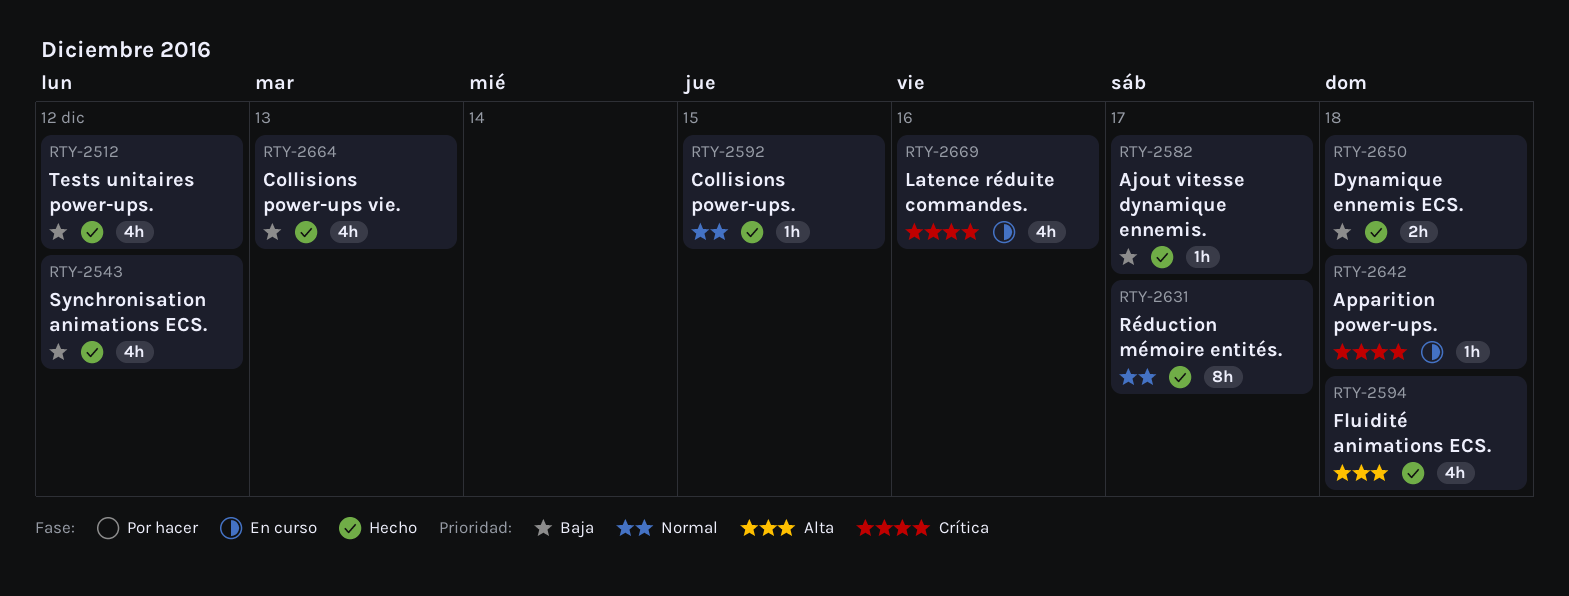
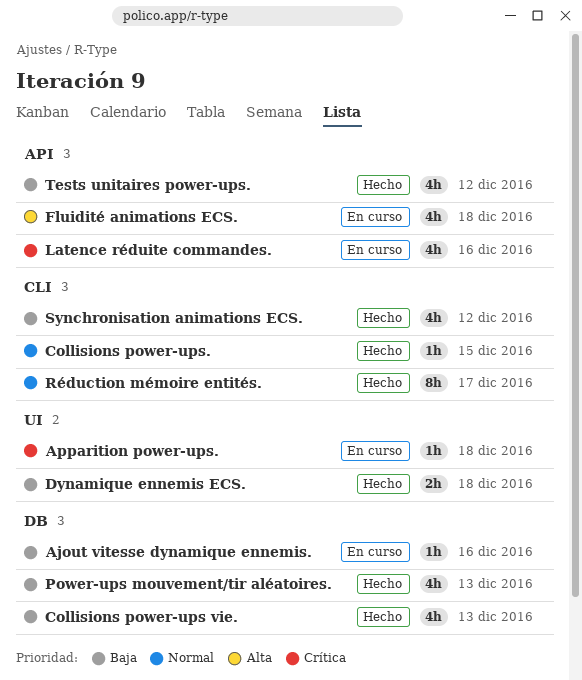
Ajout vitesse dynamique ennemis., status: Hecho -> En curso
Ajout vitesse dynamique ennemis., due: Dec 17 -> Dec 16
Fluidité animations ECS., status: Hecho -> En curso
Power-ups mouvement/tir aléatoires.: none -> present

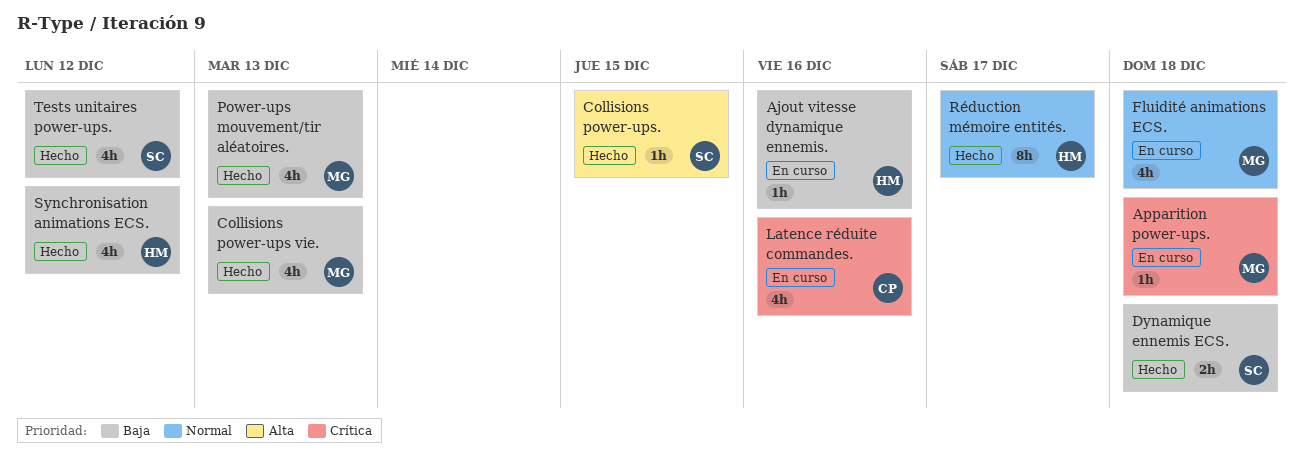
Collisions power-ups., priority: Normal -> Alta
Fluidité animations ECS., priority: Alta -> Normal

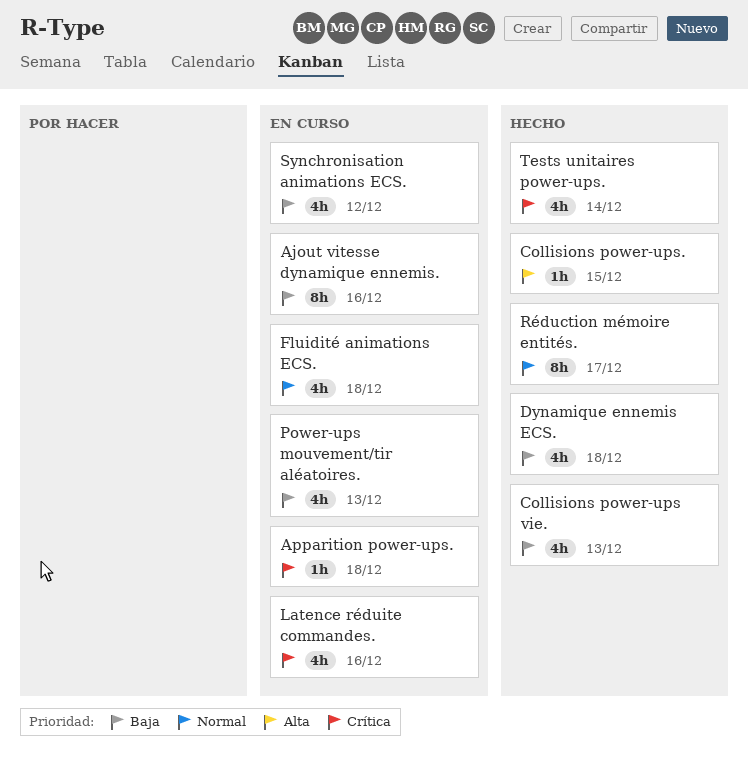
Ajout vitesse dynamique ennemis., estimate: 1h -> 8h
Dynamique ennemis ECS., estimate: 2h -> 4h
Power-ups mouvement/tir aléatoires., status: Hecho -> En curso
Synchronisation animations ECS., status: Hecho -> En curso
Tests unitaires power-ups., priority: Baja -> Crítica
Tests unitaires power-ups., due: Dec 12 -> Dec 14

